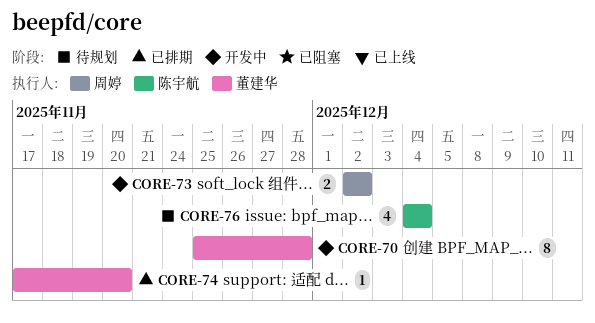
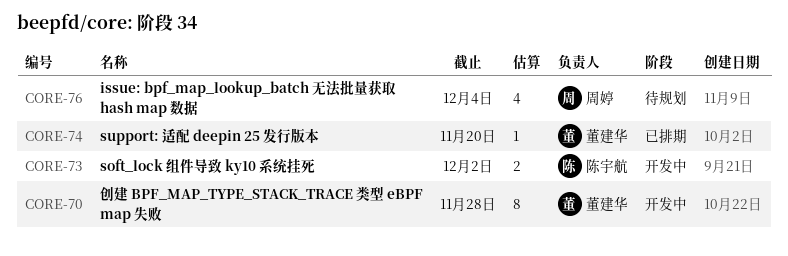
CORE-73, owner: 周婷 -> 陈宇航
CORE-76, owner: 陈宇航 -> 周婷

